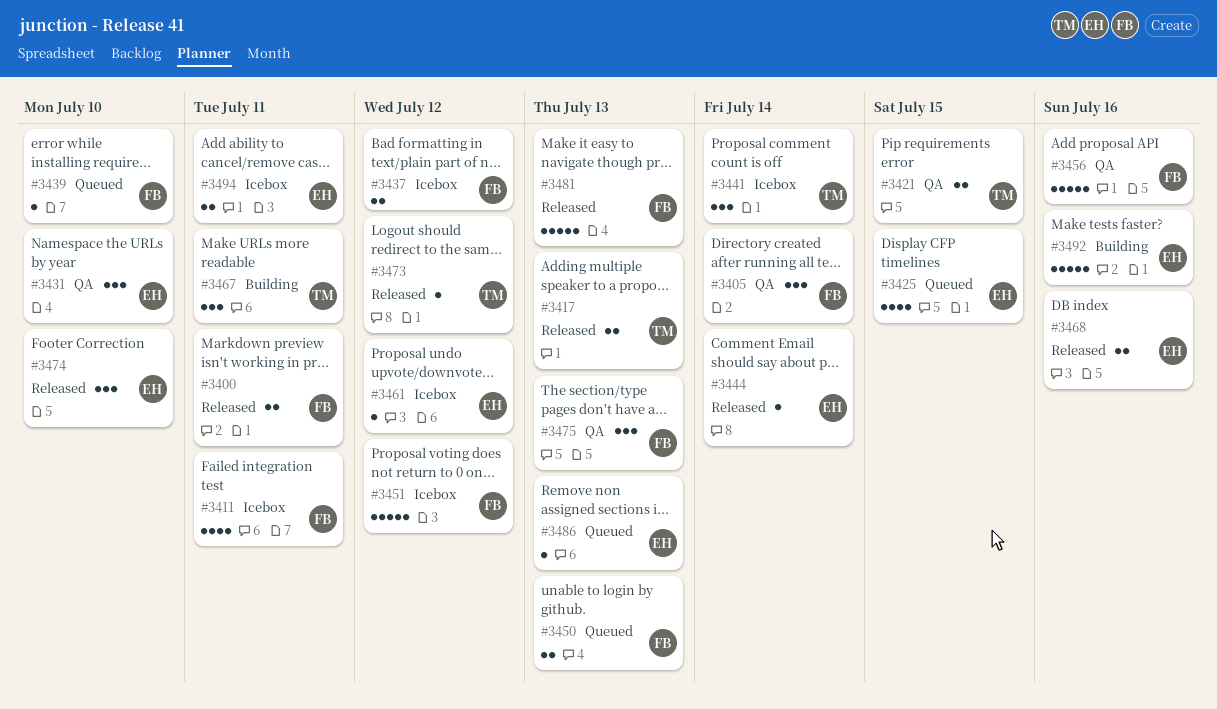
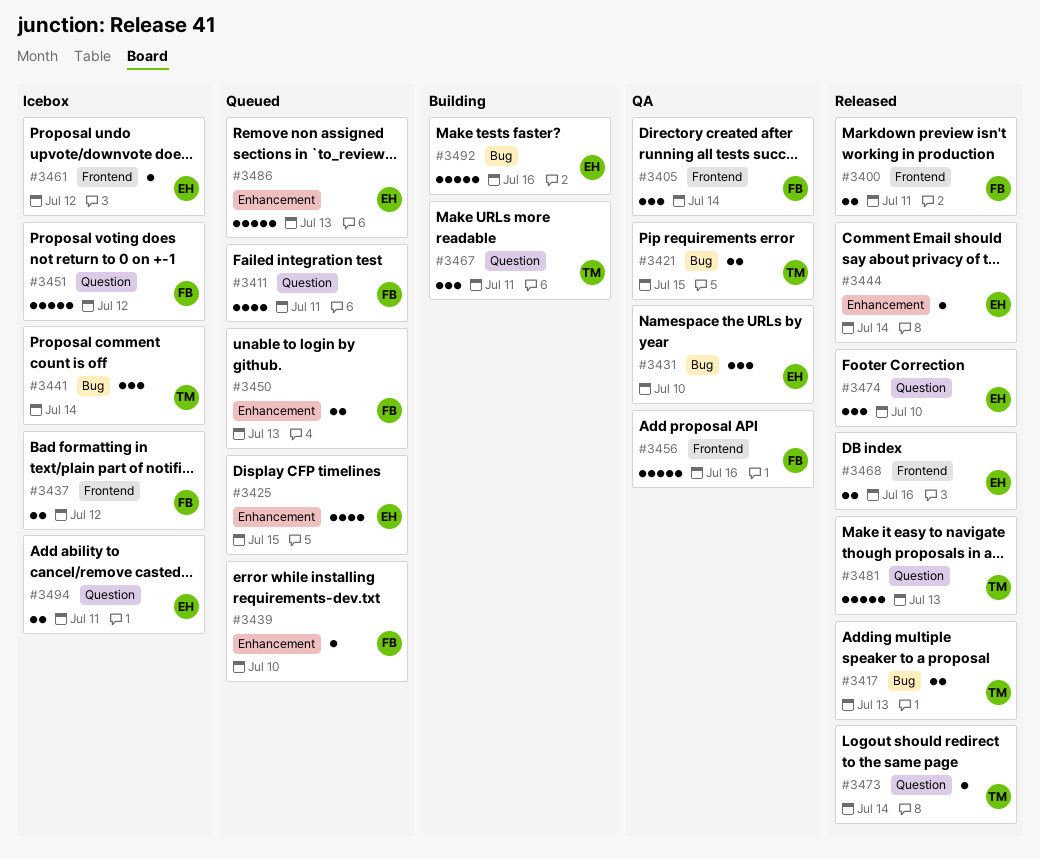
#3411, status: Icebox -> Queued
#3473, due: Jul 12 -> Jul 14
#3475: present -> none
#3481, owner: FB -> TM
#3486, estimate: 1 -> 5

